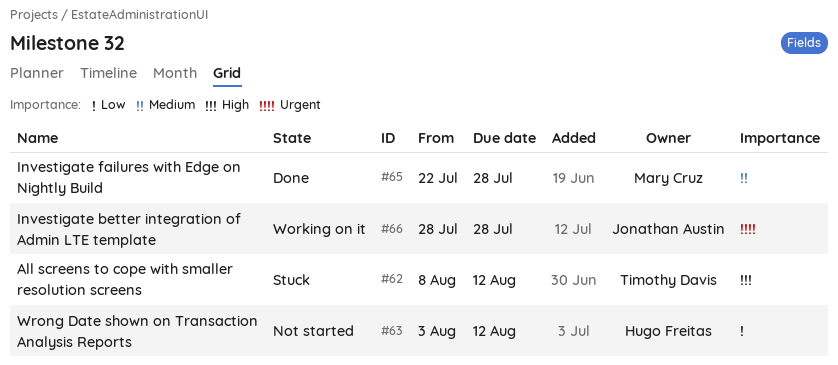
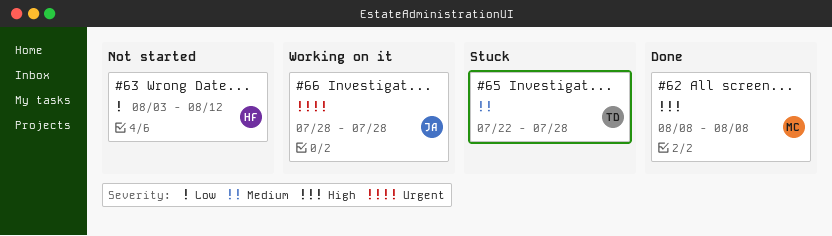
#62, status: Stuck -> Done
#62, owner: Timothy Davis -> Mary Cruz
#62, due: Aug 12 -> Aug 8
#65, status: Done -> Stuck
#65, owner: Mary Cruz -> Timothy Davis

